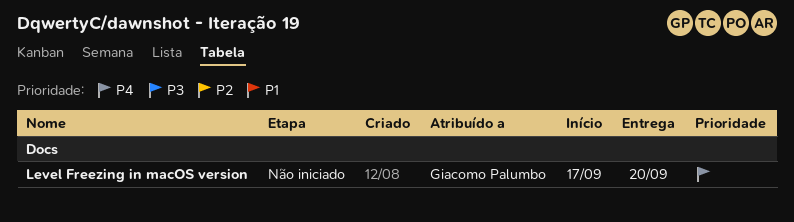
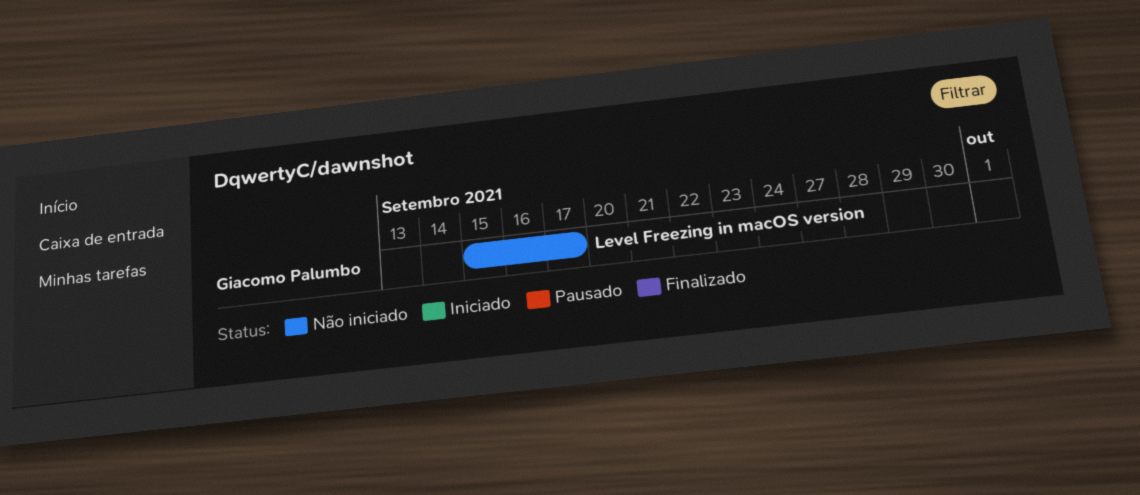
Level Freezing in macOS version, start: Sep 17 -> Sep 15
Level Freezing in macOS version, due: Sep 20 -> Sep 17

